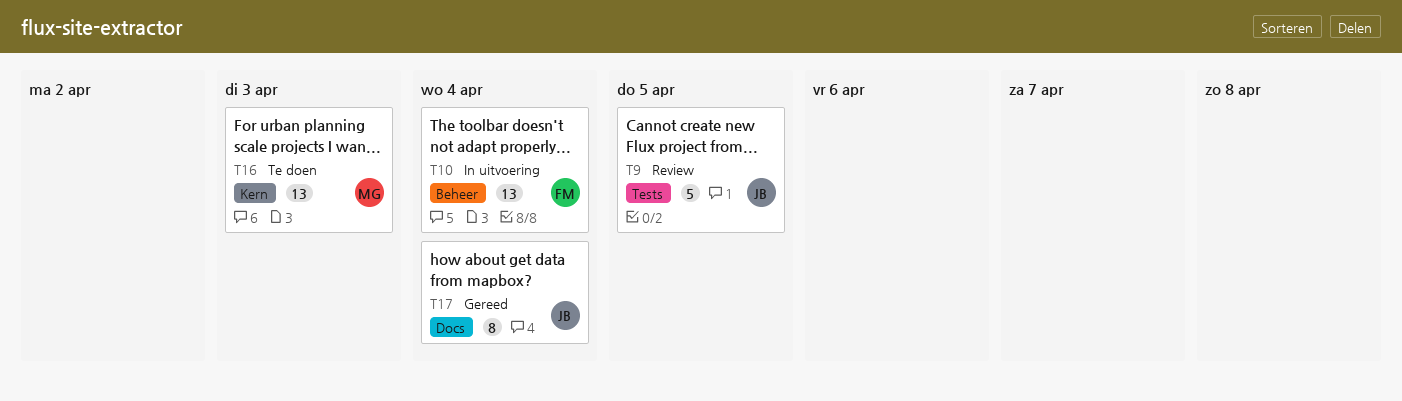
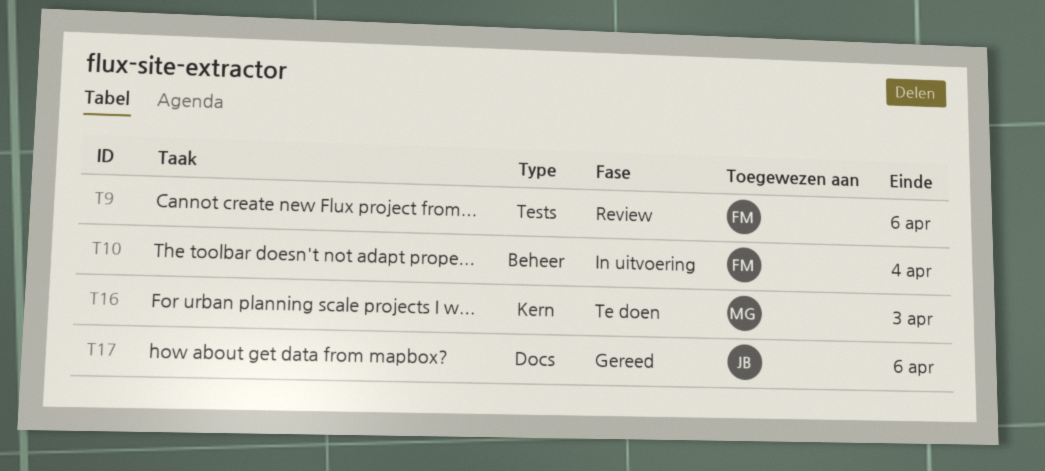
T9, owner: JB -> FM
T9, due: Apr 5 -> Apr 6
T17, due: Apr 4 -> Apr 6

